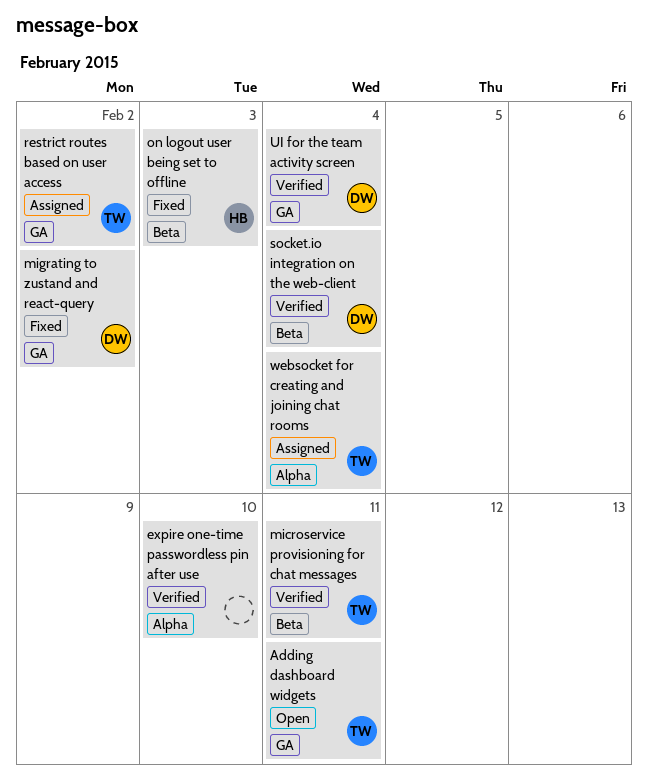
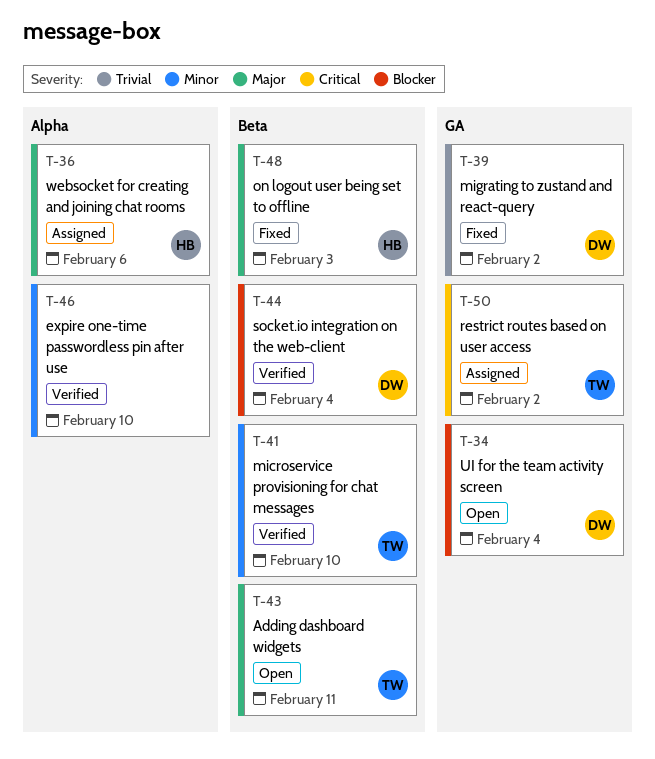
Adding dashboard widgets, label: GA -> Beta
microservice provisioning for chat messages, due: Feb 11 -> Feb 10
UI for the team activity screen, status: Verified -> Open
websocket for creating and joining chat rooms, owner: TW -> HB
websocket for creating and joining chat rooms, due: Feb 4 -> Feb 6

